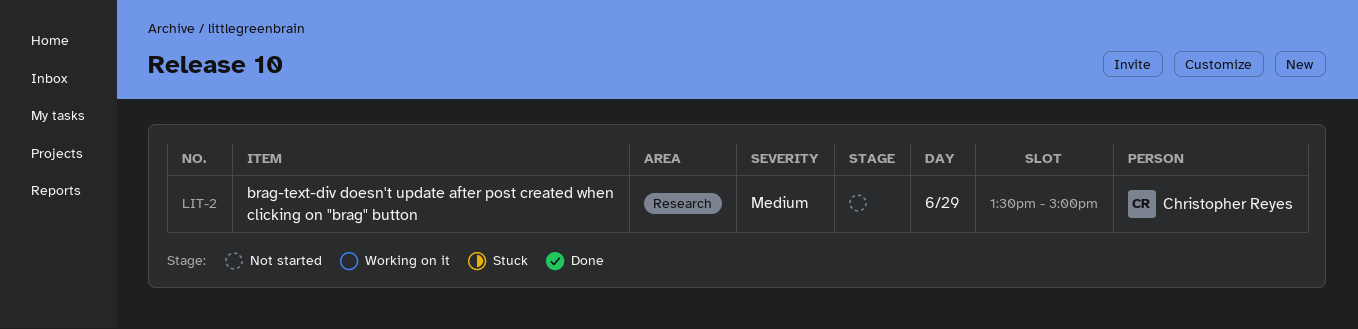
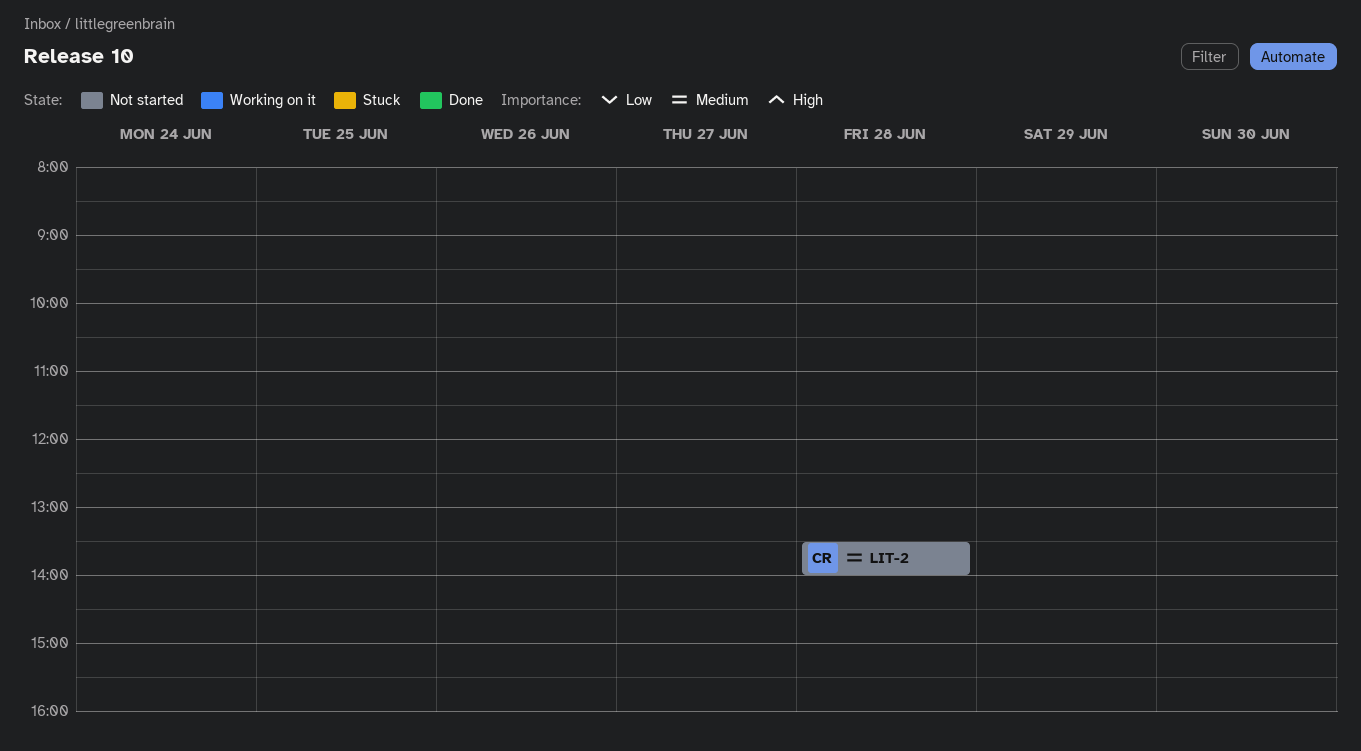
LIT-2, day: Jun 29 -> Jun 28
LIT-2, ends: 15:00 -> 14:00

